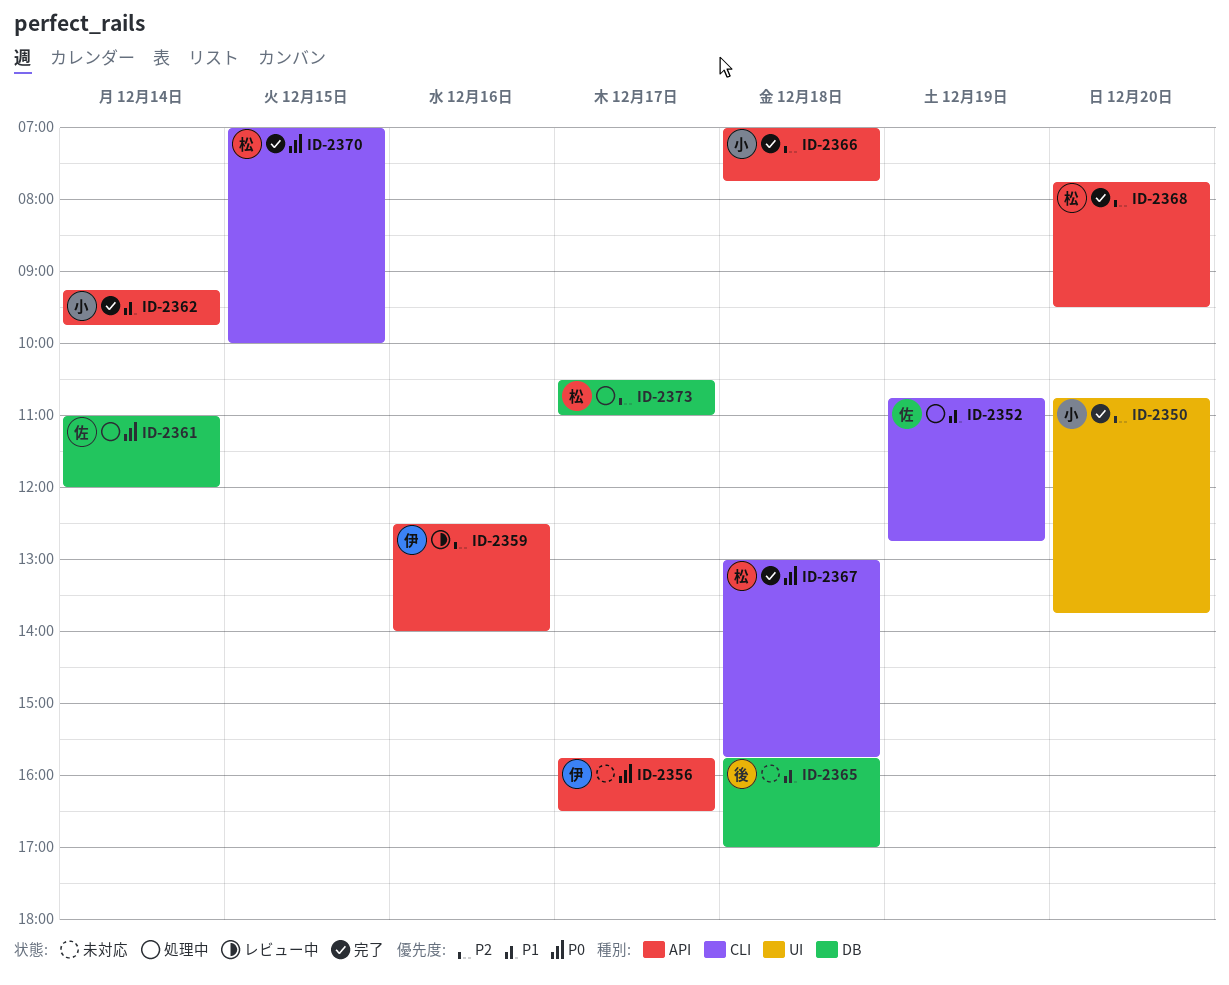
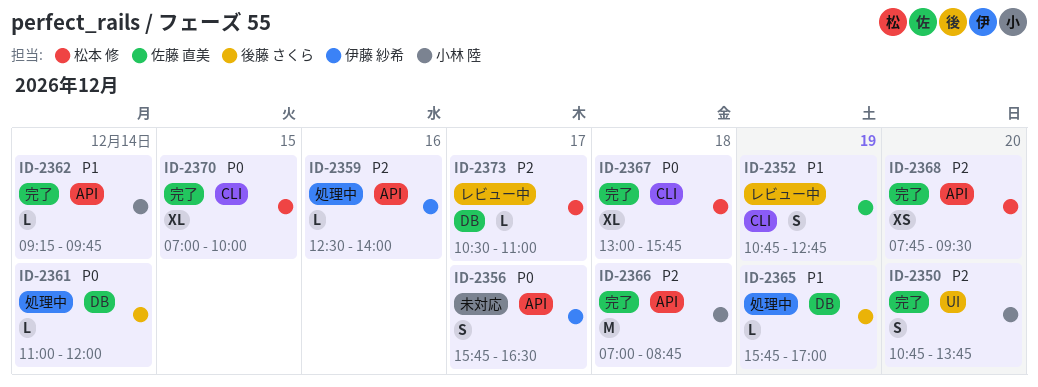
ID-2352, status: 処理中 -> レビュー中
ID-2359, status: レビュー中 -> 処理中
ID-2361, owner: 佐藤 直美 -> 後藤 さくら
ID-2365, status: 未対応 -> 処理中
ID-2365, day: Dec 18 -> Dec 19
ID-2366, ends: 07:45 -> 08:45
ID-2373, status: 処理中 -> レビュー中

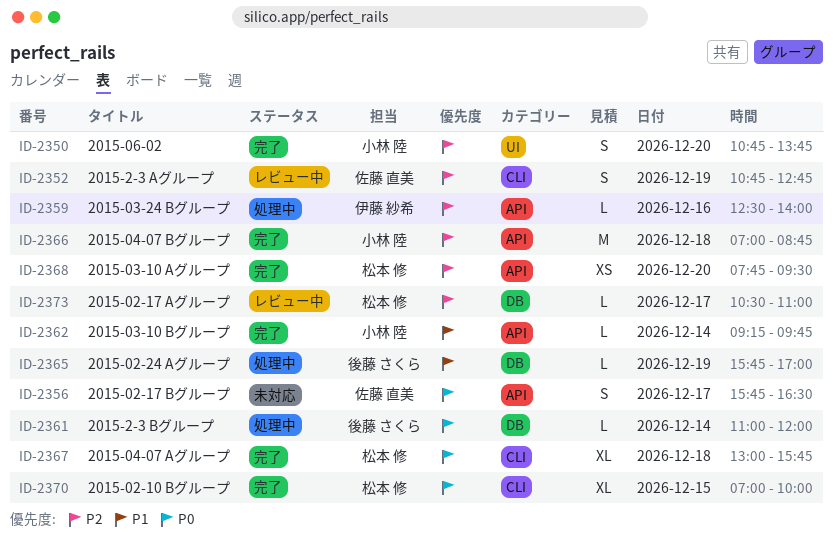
ID-2352, priority: P1 -> P2
ID-2356, owner: 伊藤 紗希 -> 佐藤 直美

